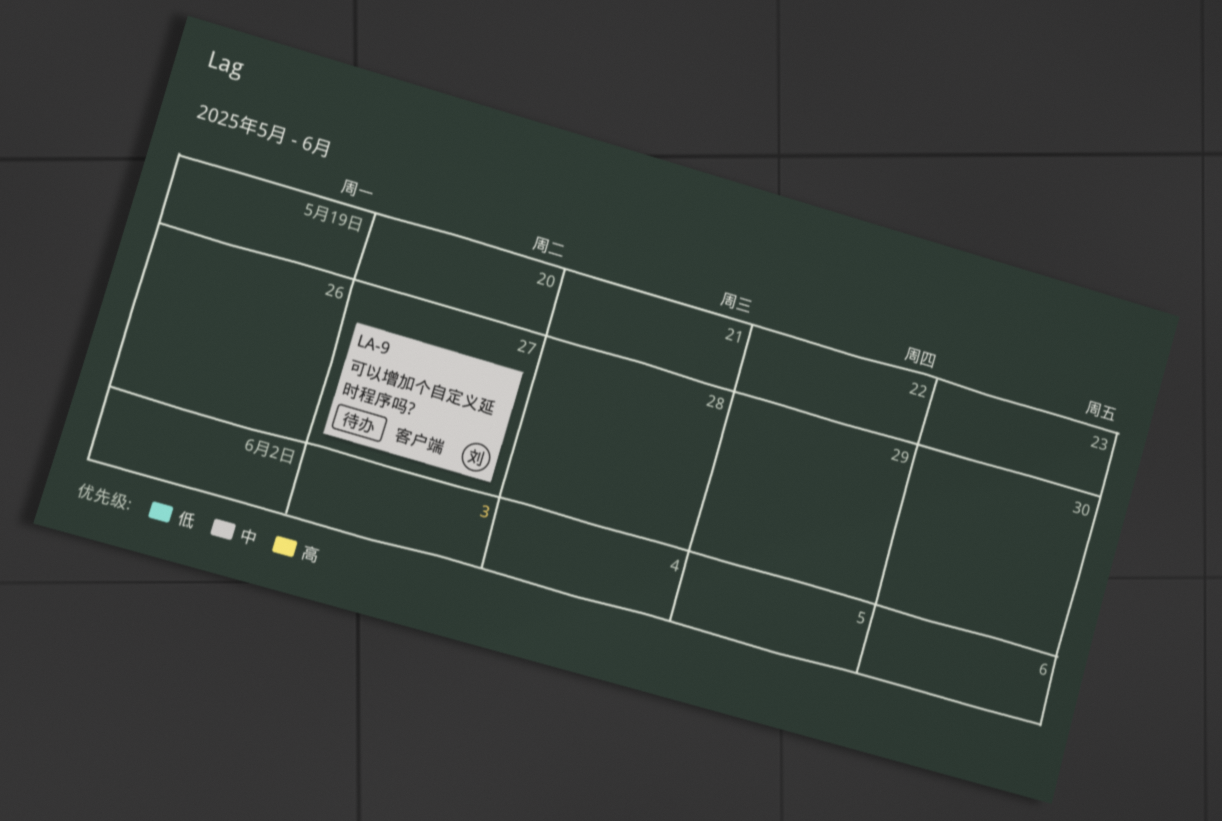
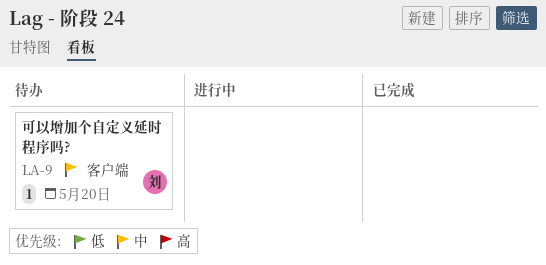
LA-9, due: May 27 -> May 20

